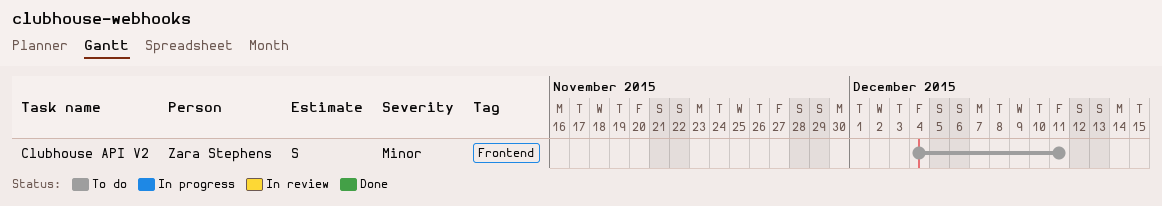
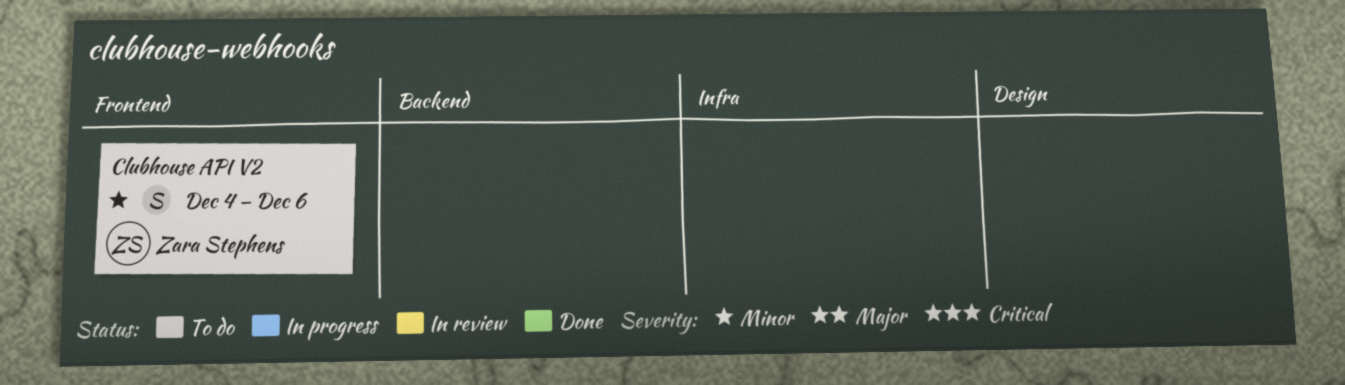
Clubhouse API V2, due: Dec 11 -> Dec 6

